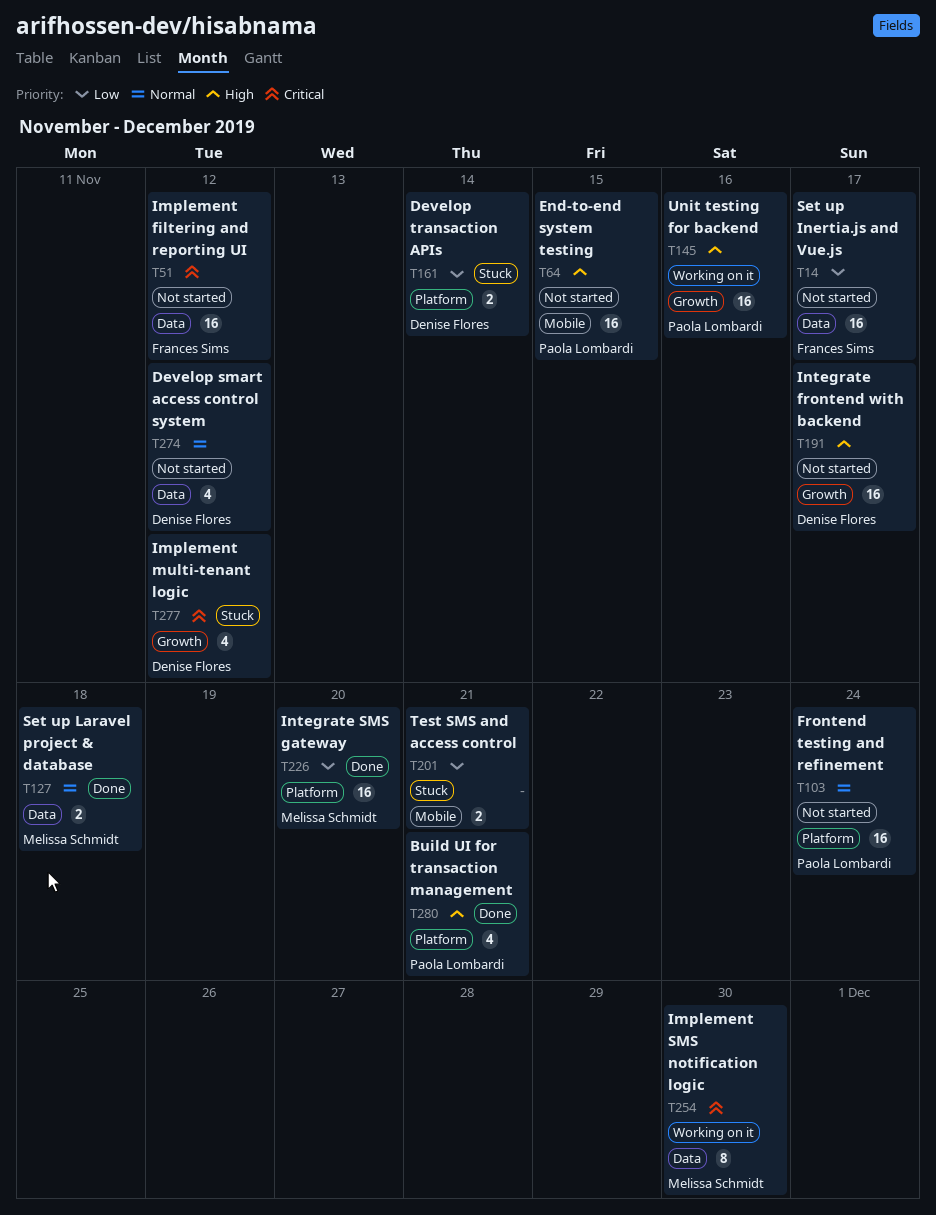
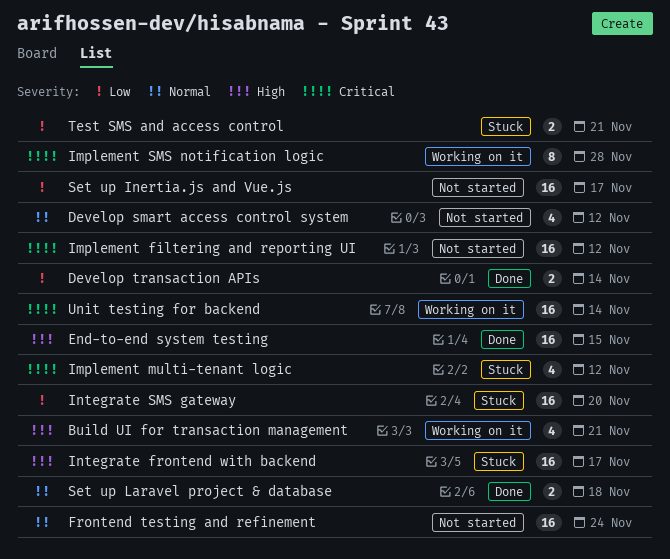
Build UI for transaction management, status: Done -> Working on it
Develop transaction APIs, status: Stuck -> Done
End-to-end system testing, status: Not started -> Done
Implement SMS notification logic, due: Nov 30 -> Nov 28
Integrate frontend with backend, status: Not started -> Stuck
Integrate SMS gateway, status: Done -> Stuck
Unit testing for backend, priority: High -> Critical
Unit testing for backend, due: Nov 16 -> Nov 14

